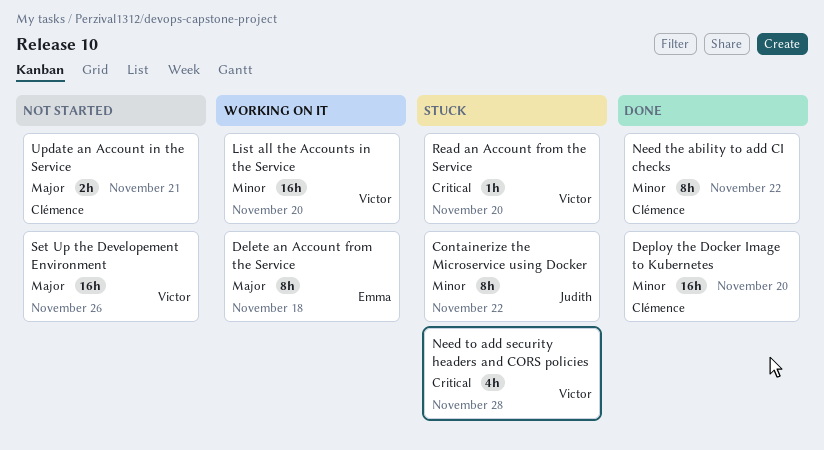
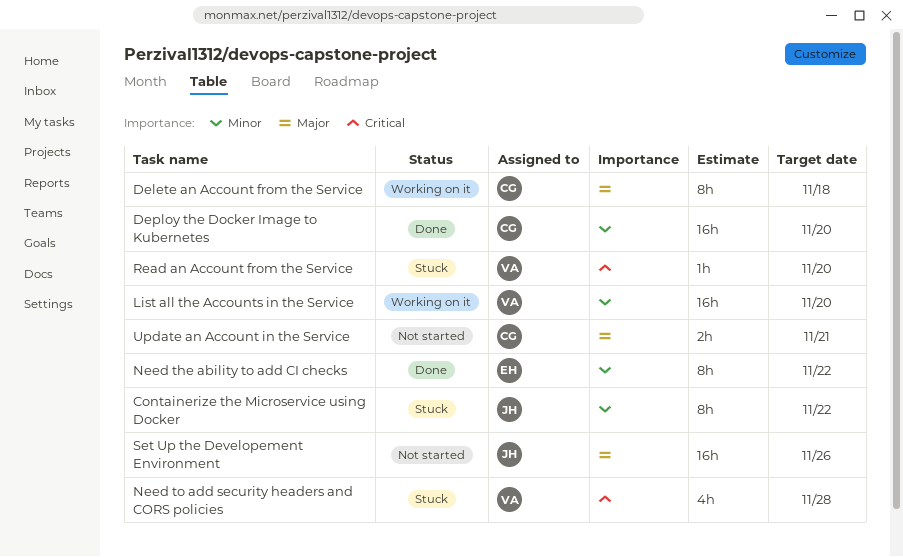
Delete an Account from the Service, owner: Emma -> Clémence
Need the ability to add CI checks, owner: Clémence -> Emma
Set Up the Developement Environment, owner: Victor -> Judith

